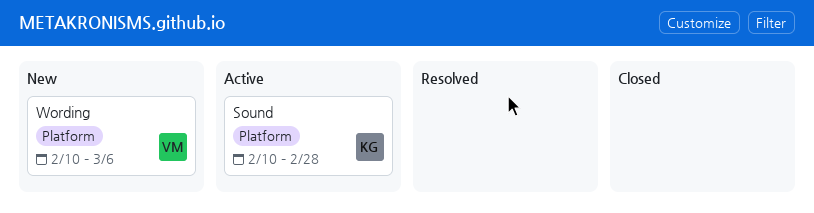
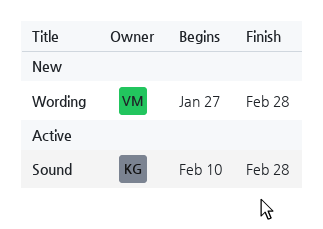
Wording, start: Feb 10 -> Jan 27
Wording, due: Mar 6 -> Feb 28

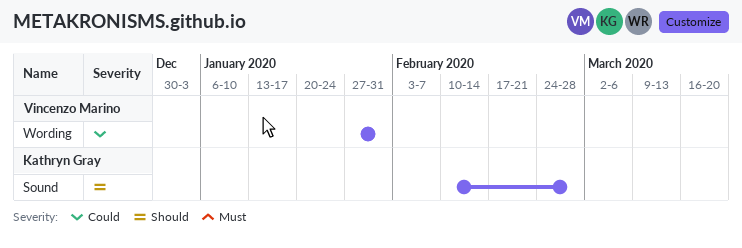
Wording, due: Feb 28 -> Jan 31

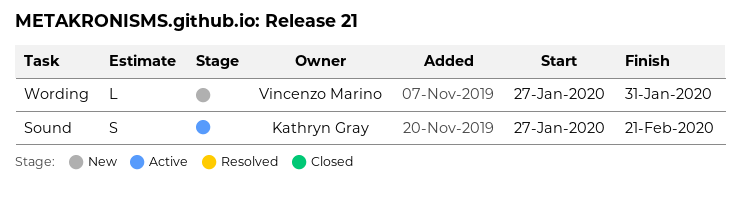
Sound, start: Feb 10 -> Jan 27
Sound, due: Feb 28 -> Feb 21

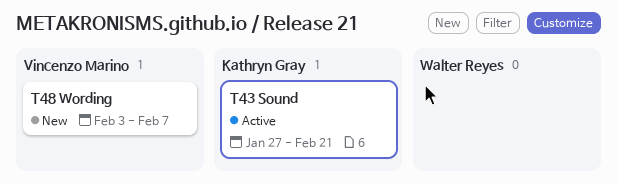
Wording, start: Jan 27 -> Feb 3
Wording, due: Jan 31 -> Feb 7

